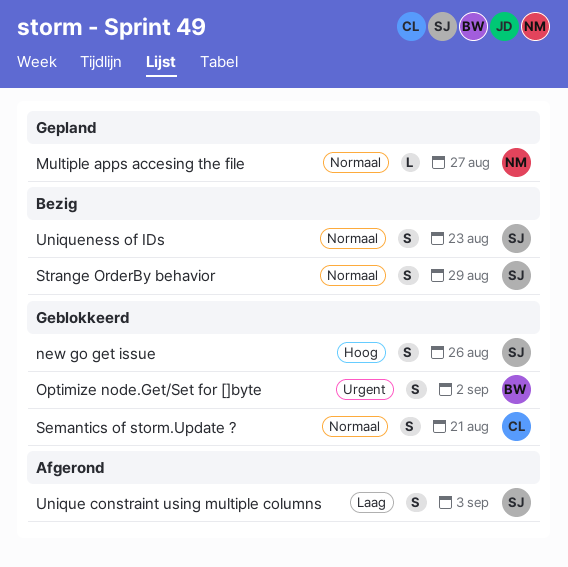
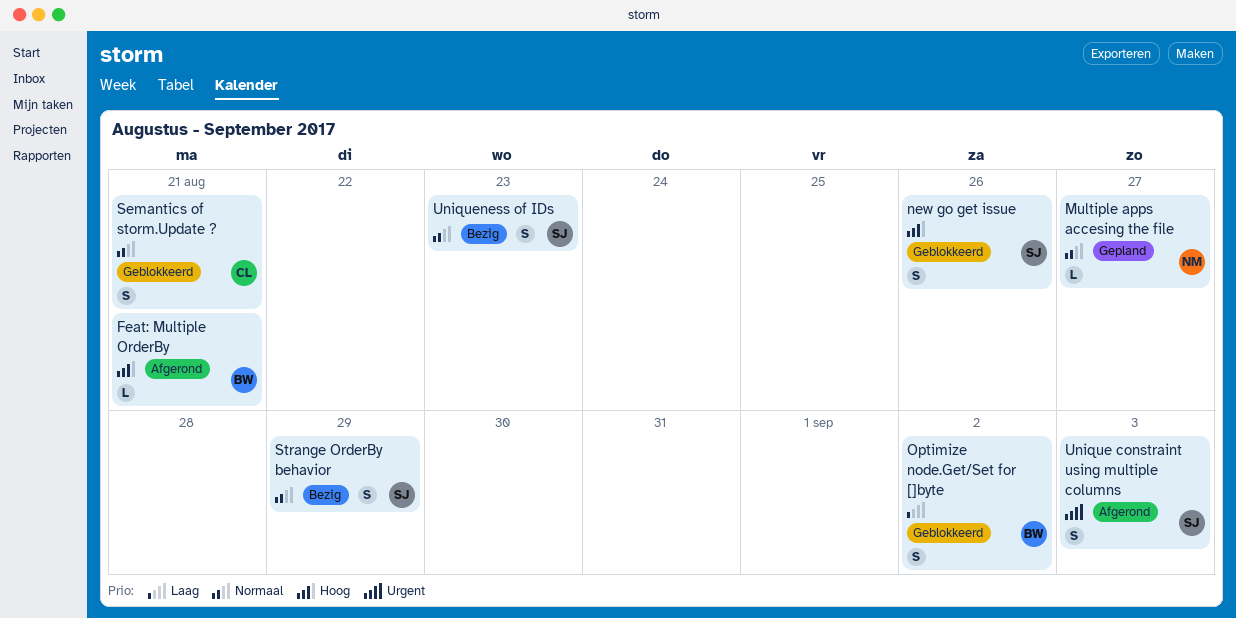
Feat: Multiple OrderBy: none -> present
Optimize node.Get/Set for []byte, priority: Urgent -> Laag
Unique constraint using multiple columns, priority: Laag -> Urgent

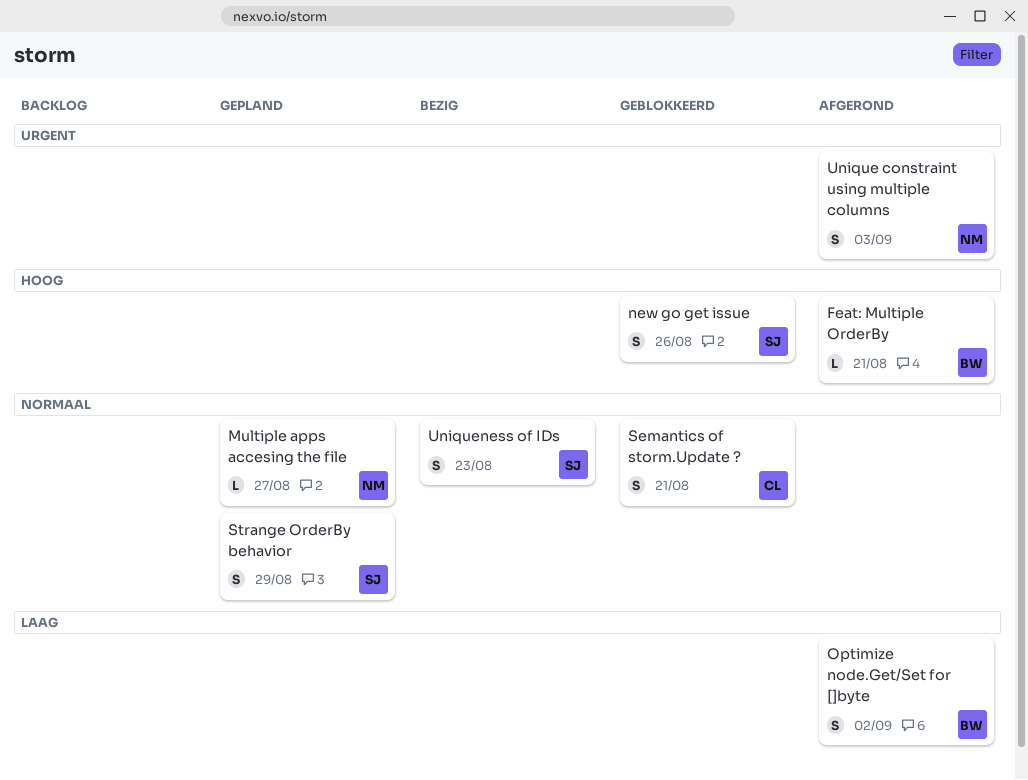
Optimize node.Get/Set for []byte, status: Geblokkeerd -> Afgerond
Strange OrderBy behavior, status: Bezig -> Gepland
Unique constraint using multiple columns, owner: SJ -> NM

